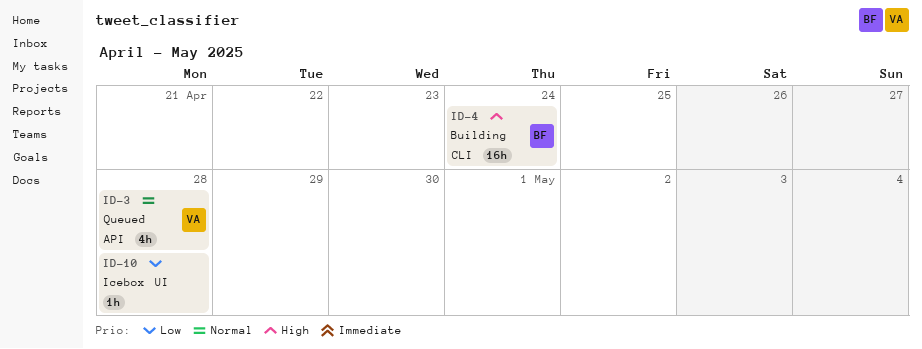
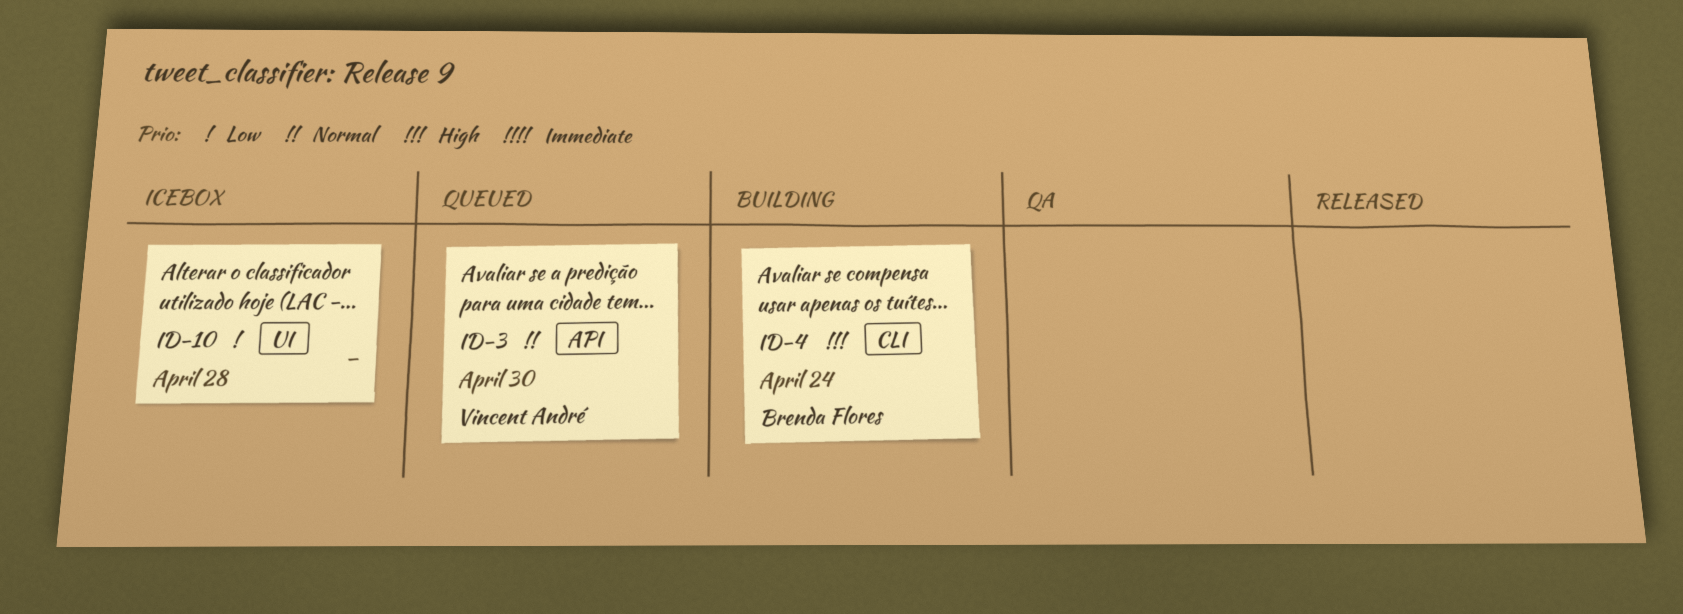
ID-3, due: Apr 28 -> Apr 30

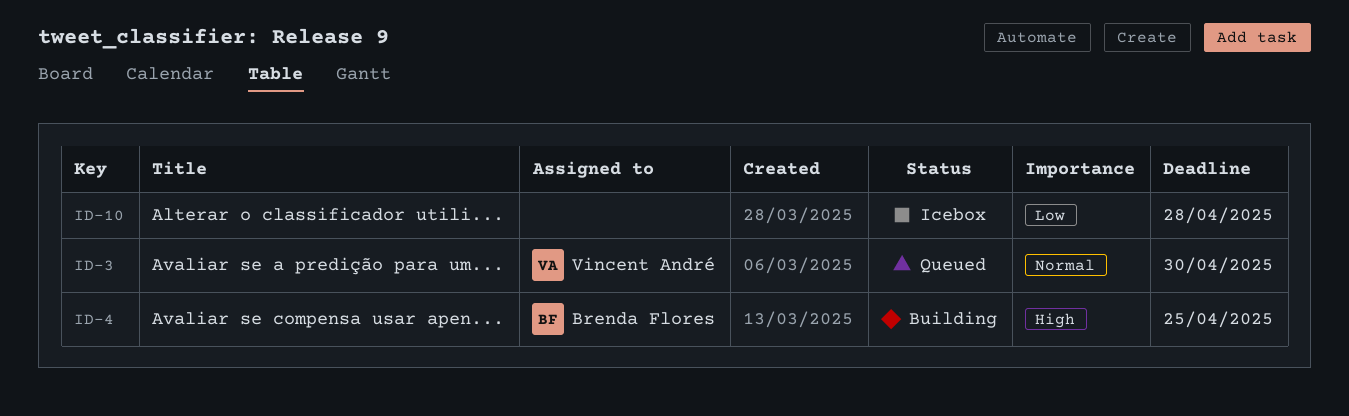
ID-4, due: Apr 24 -> Apr 25

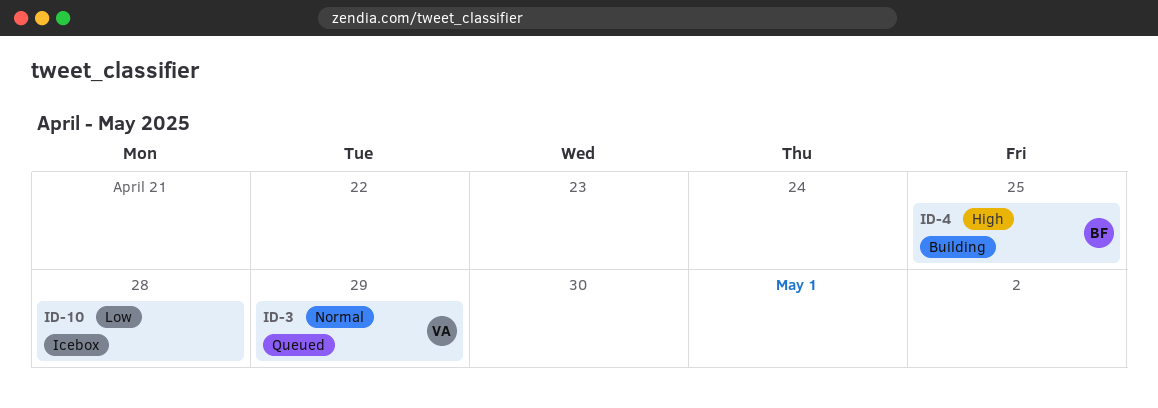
ID-3, due: Apr 30 -> Apr 29

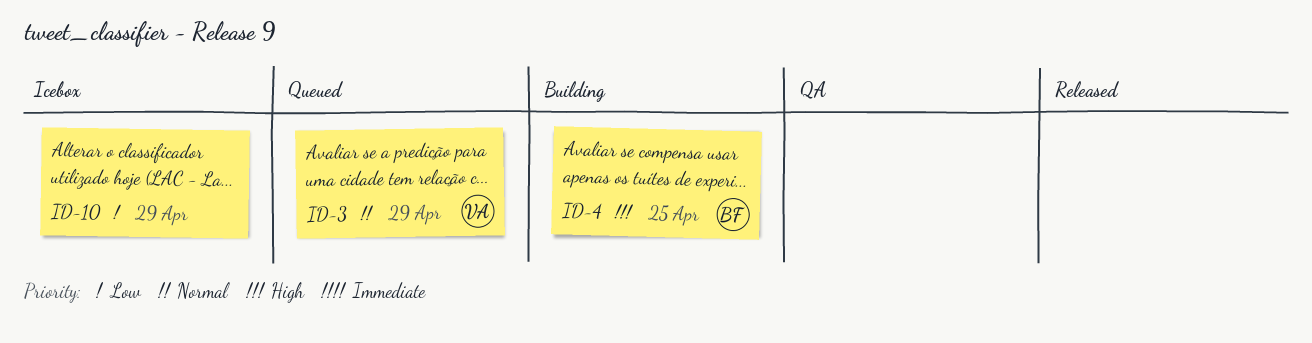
ID-10, due: Apr 28 -> Apr 29

